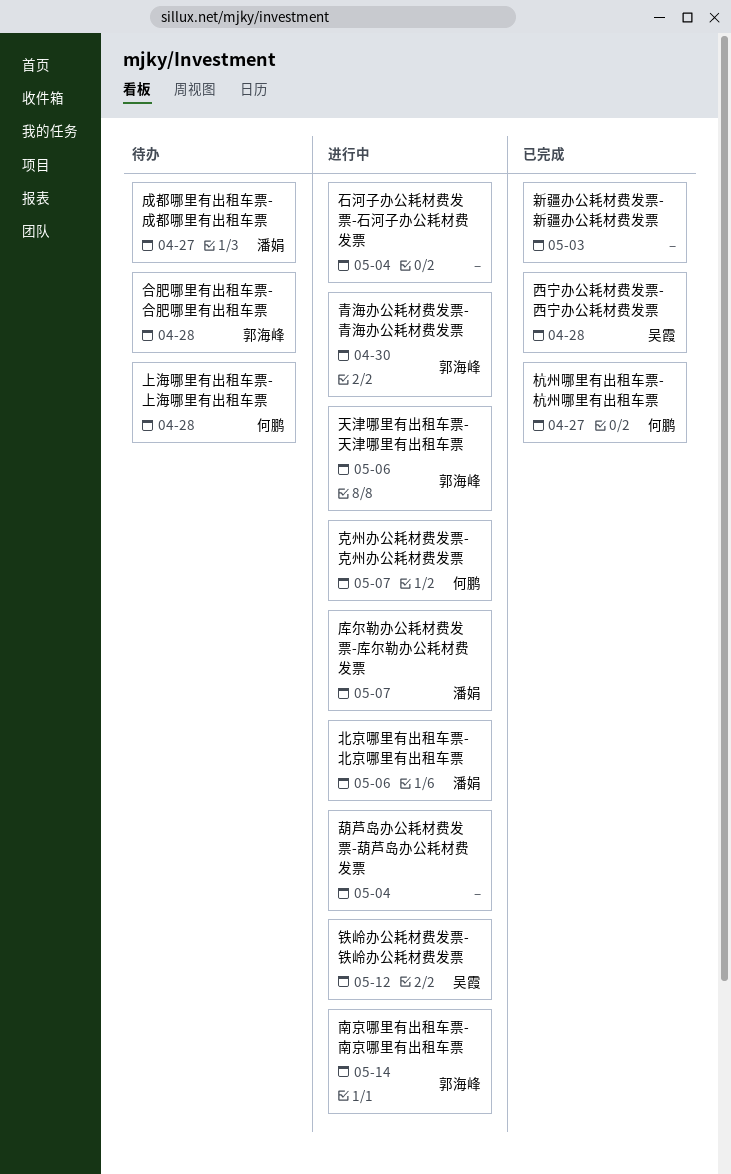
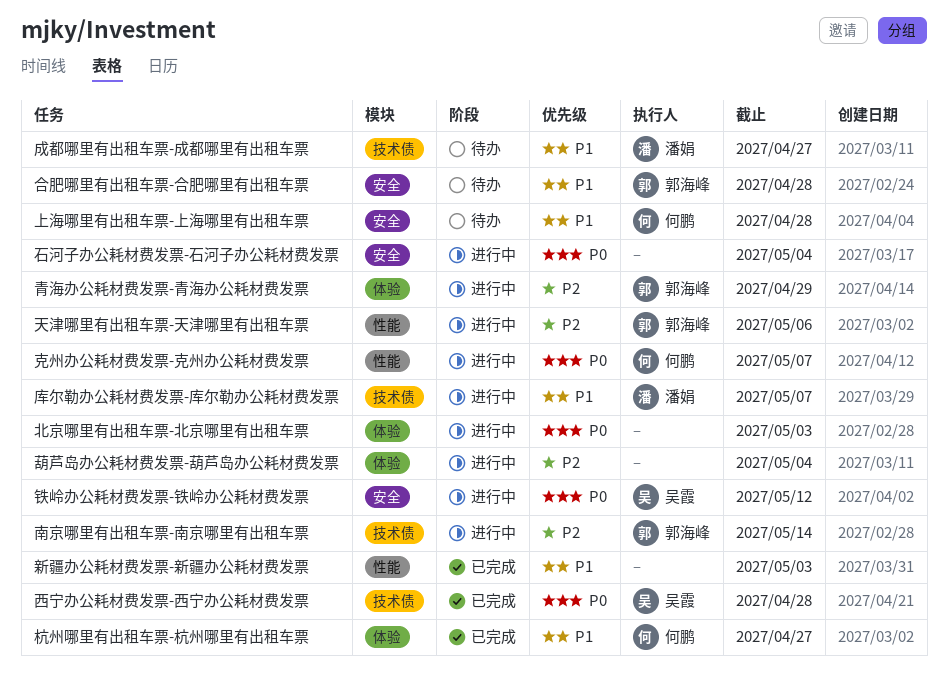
北京哪里有出租车票-北京哪里有出租车票, owner: 潘娟 -> none
北京哪里有出租车票-北京哪里有出租车票, due: May 6 -> May 3
青海办公耗材费发票-青海办公耗材费发票, due: Apr 30 -> Apr 29

